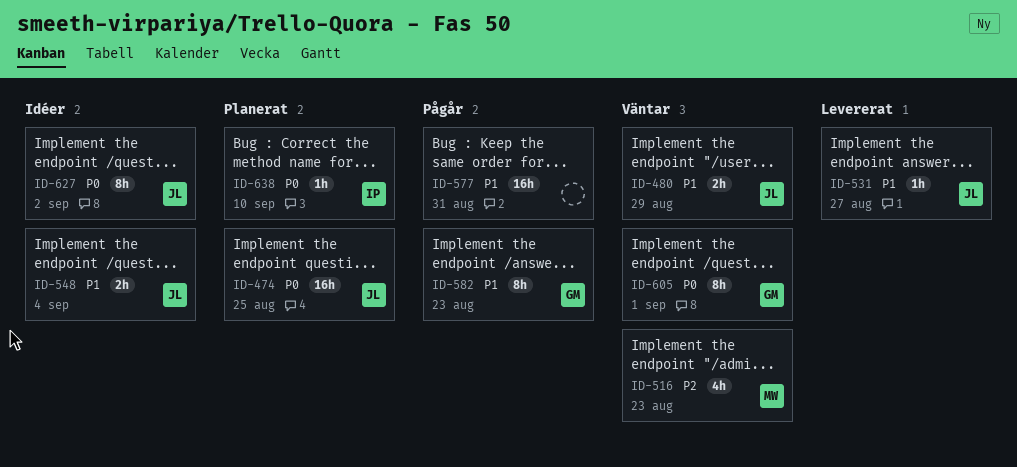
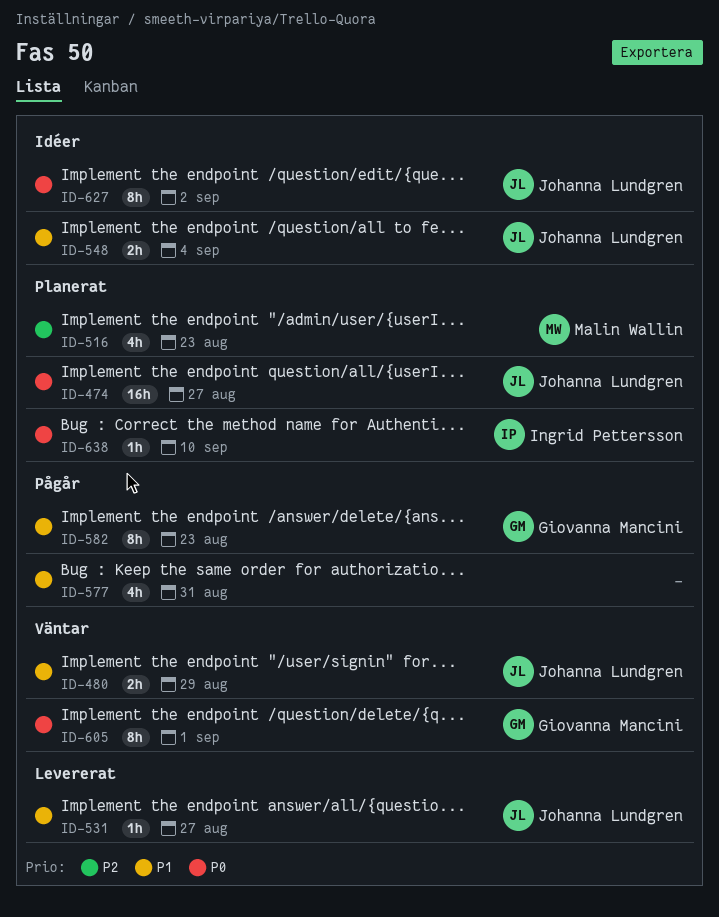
ID-474, due: Aug 25 -> Aug 27
ID-516, status: Väntar -> Planerat
ID-577, estimate: 16h -> 4h

